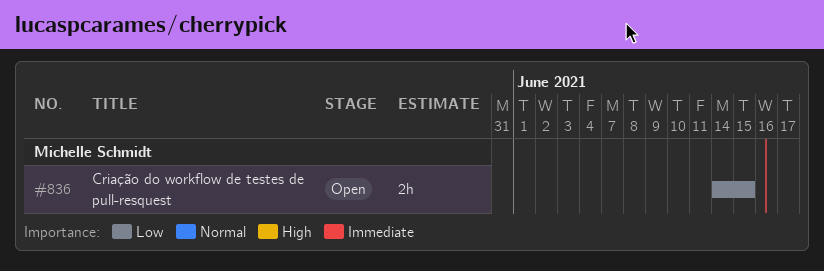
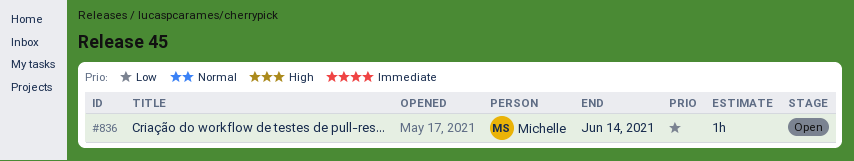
#836, estimate: 2h -> 1h
#836, due: Jun 15 -> Jun 14

